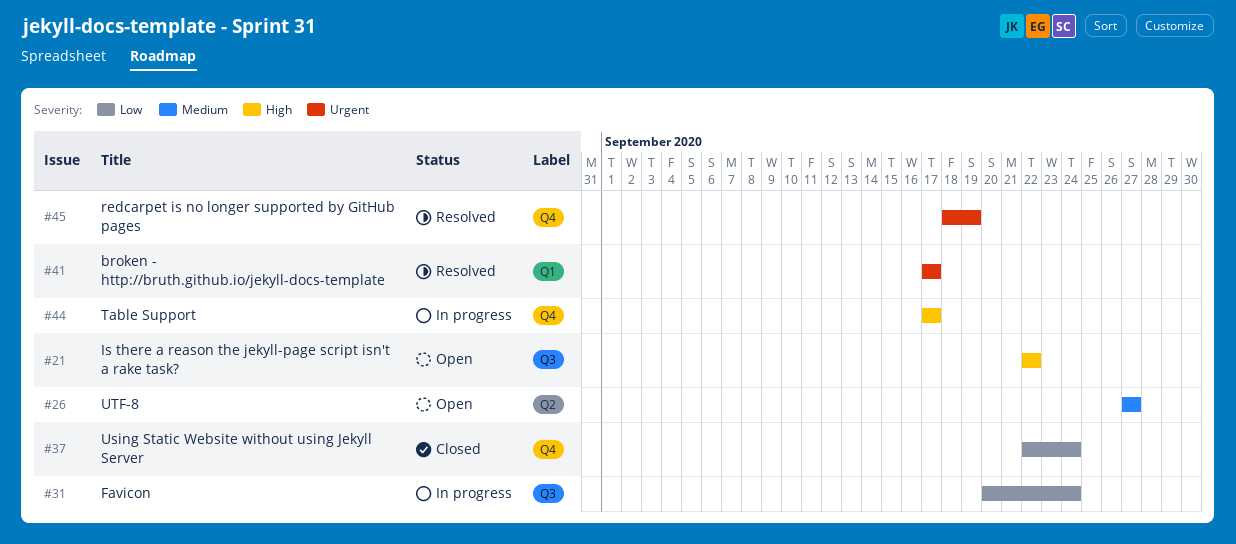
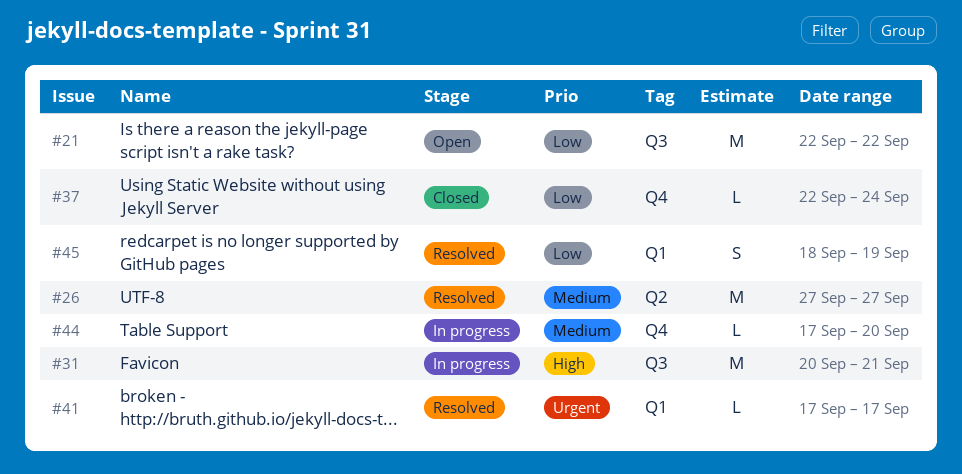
#21, priority: High -> Low
#26, status: Open -> Resolved
#31, priority: Low -> High
#31, due: Sep 24 -> Sep 21
#44, priority: High -> Medium
#44, due: Sep 17 -> Sep 20
#45, priority: Urgent -> Low
#45, label: Q4 -> Q1

